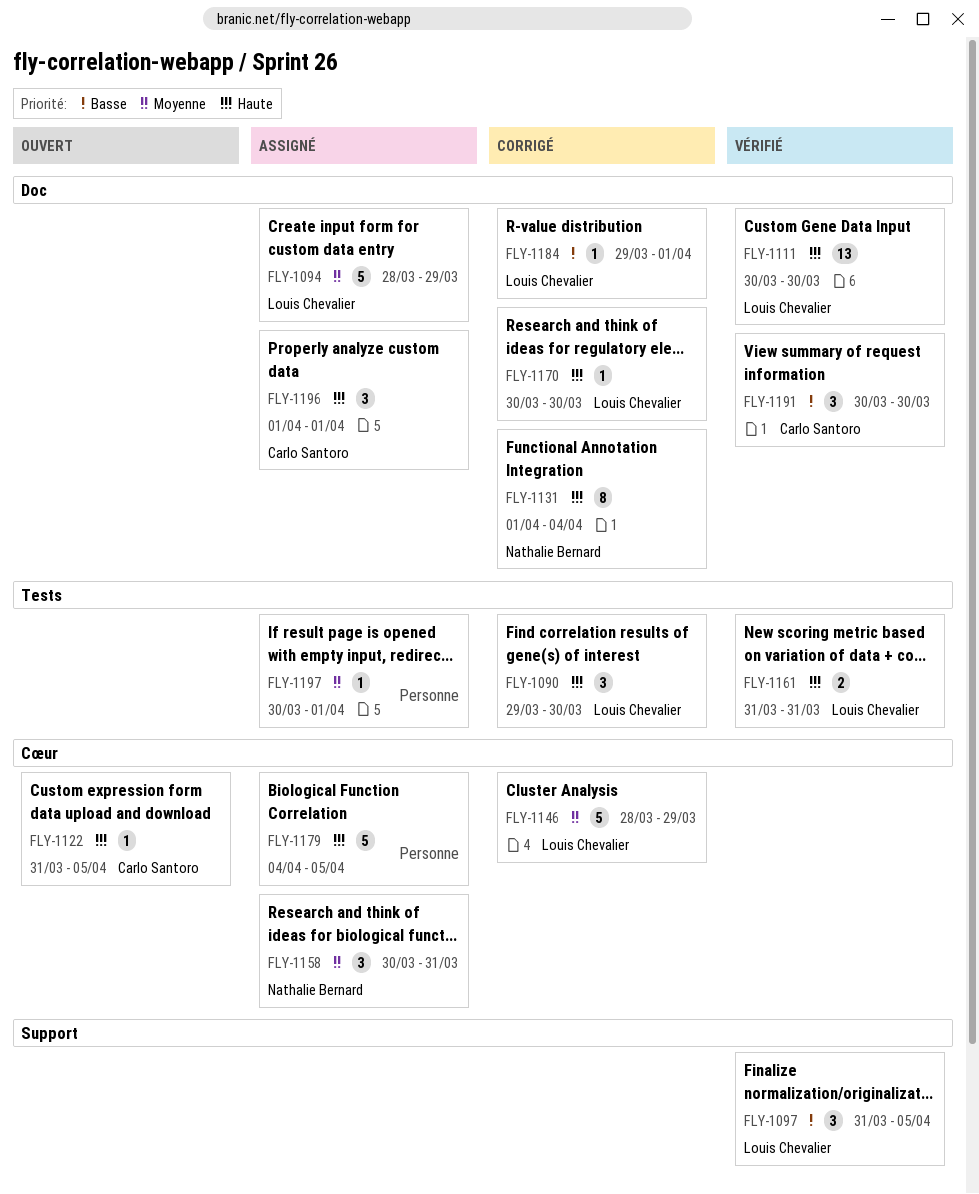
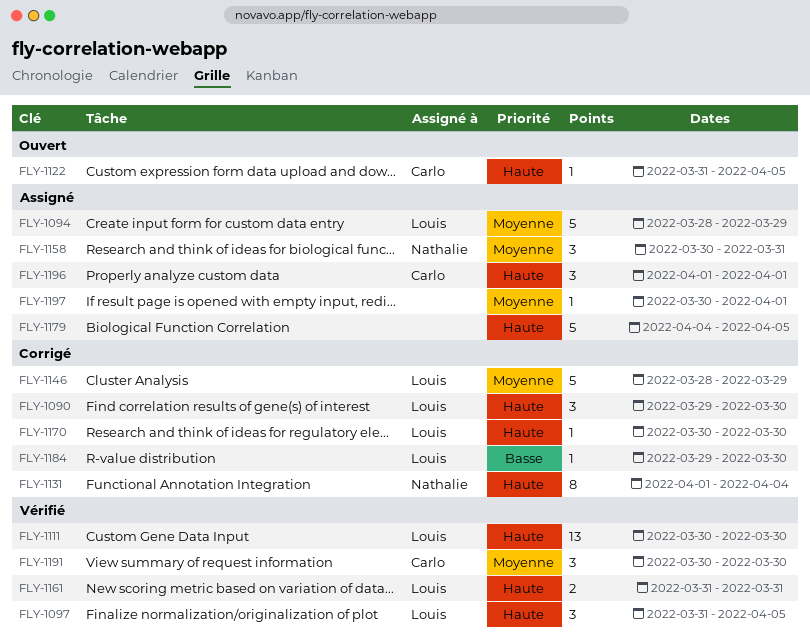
FLY-1097, priority: Basse -> Haute
FLY-1184, due: Apr 1 -> Mar 30
FLY-1191, priority: Basse -> Moyenne

